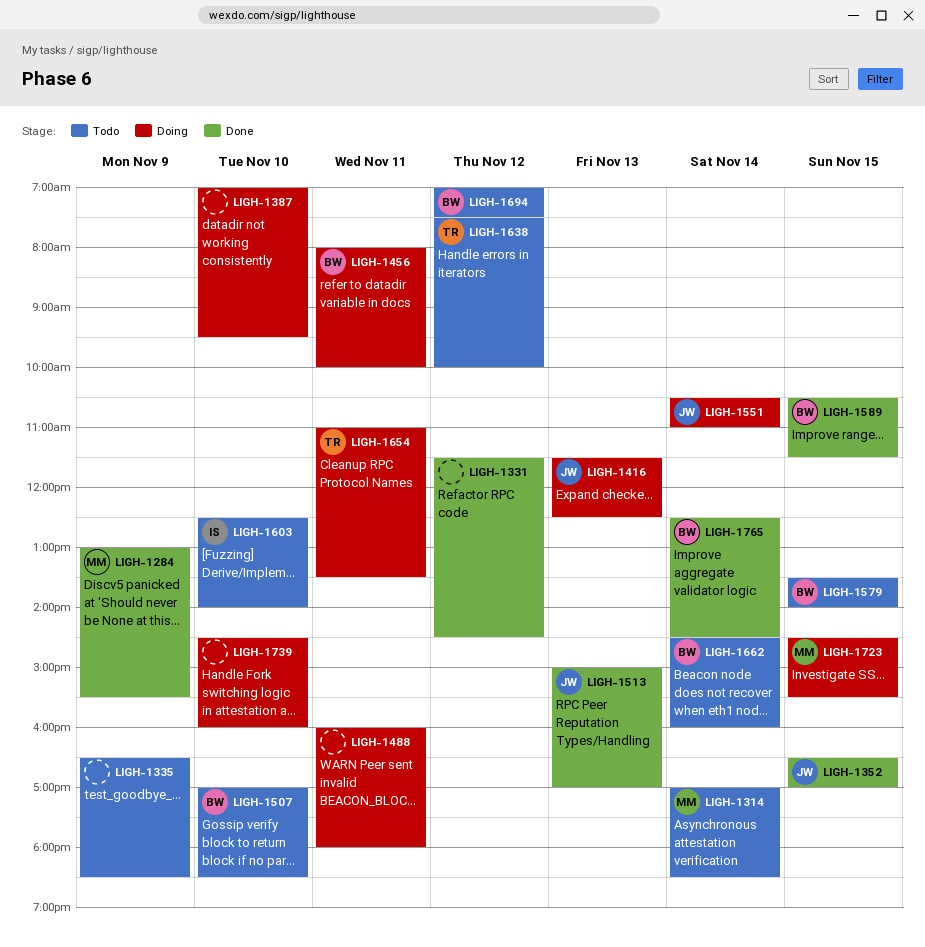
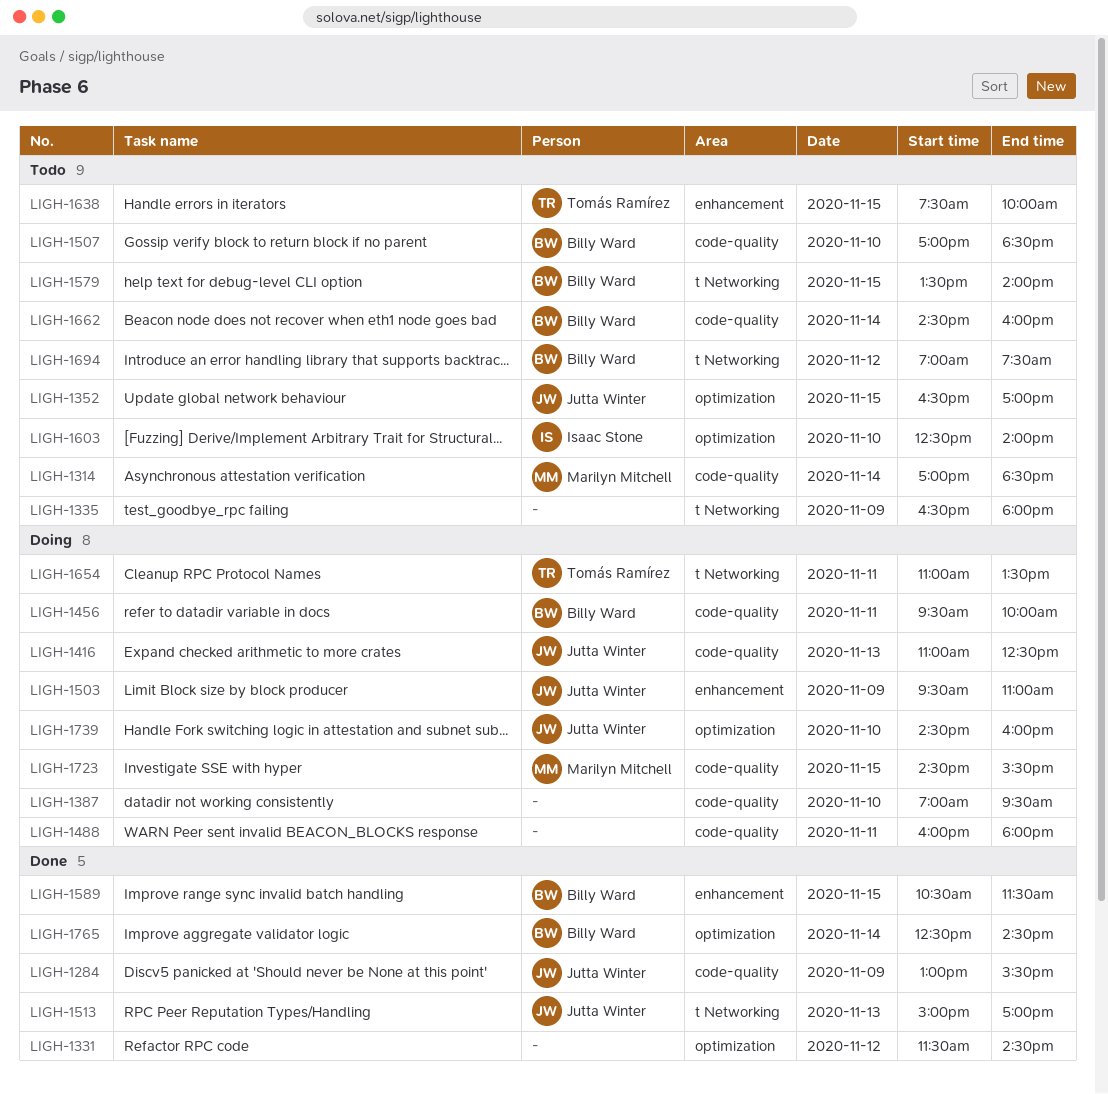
LIGH-1284, owner: Marilyn Mitchell -> Jutta Winter
LIGH-1335, ends: 18:30 -> 18:00
LIGH-1352, status: Done -> Todo
LIGH-1416, begins: 11:30 -> 11:00
LIGH-1456, begins: 08:00 -> 09:30
LIGH-1503: none -> present
LIGH-1551: present -> none
LIGH-1638, day: Nov 12 -> Nov 15
LIGH-1739, owner: none -> Jutta Winter

